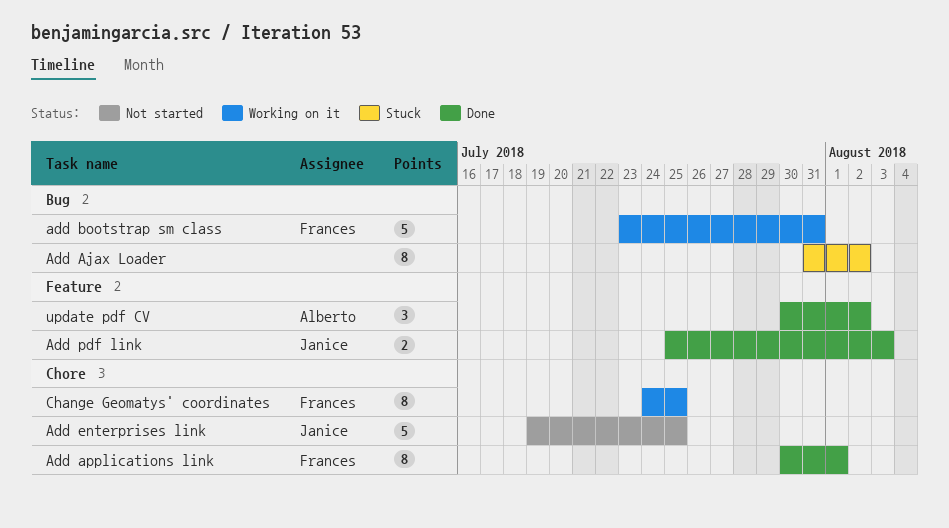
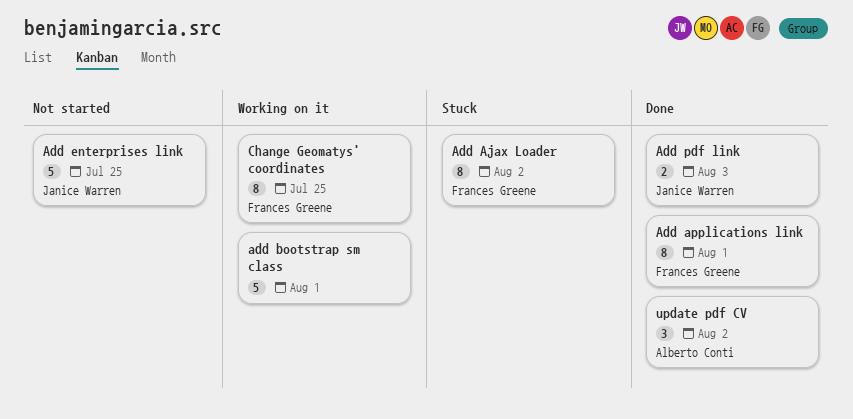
Add Ajax Loader, owner: none -> Frances Greene
add bootstrap sm class, owner: Frances Greene -> none
add bootstrap sm class, due: Jul 31 -> Aug 1

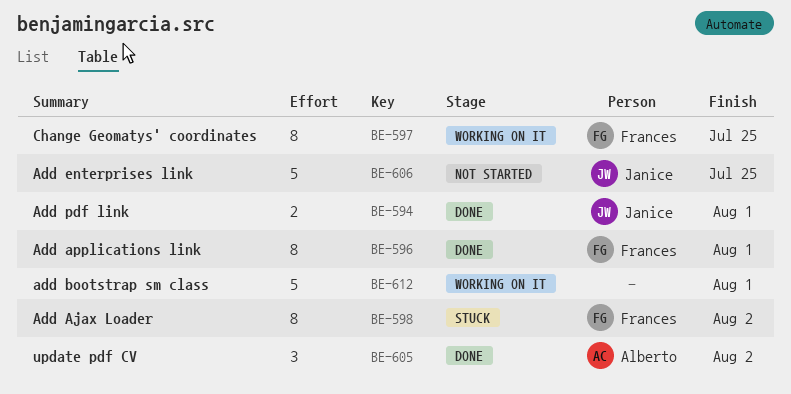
Add pdf link, due: Aug 3 -> Aug 1

